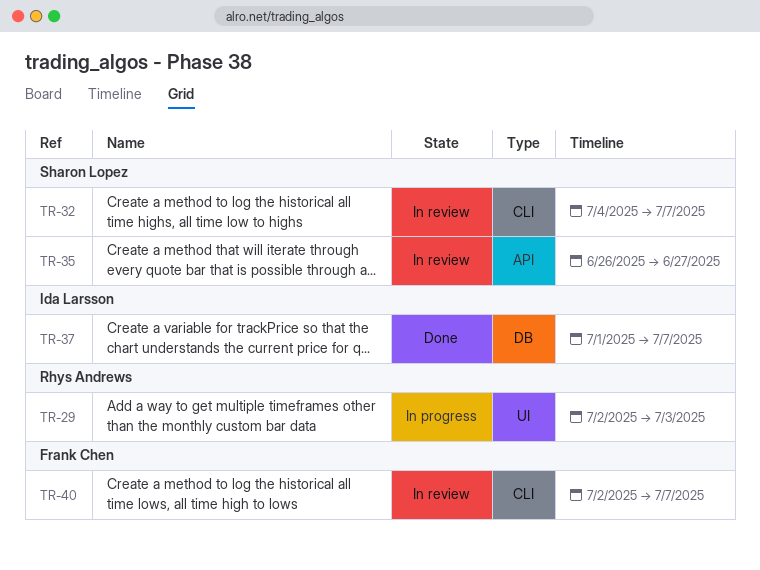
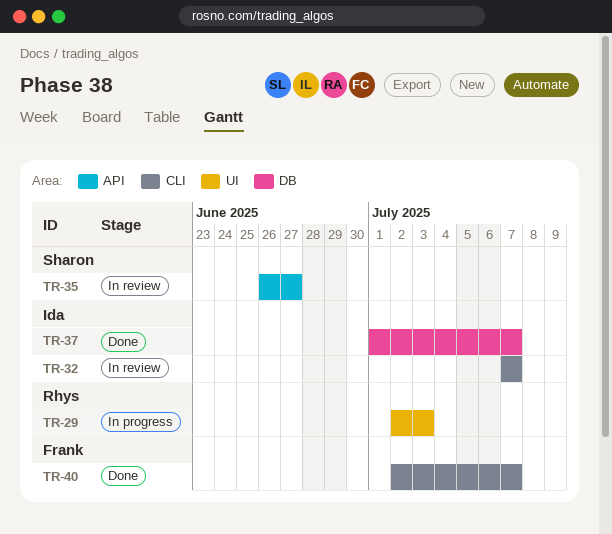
TR-32, owner: Sharon Lopez -> Ida Larsson
TR-32, start: Jul 4 -> Jul 7
TR-40, status: In review -> Done

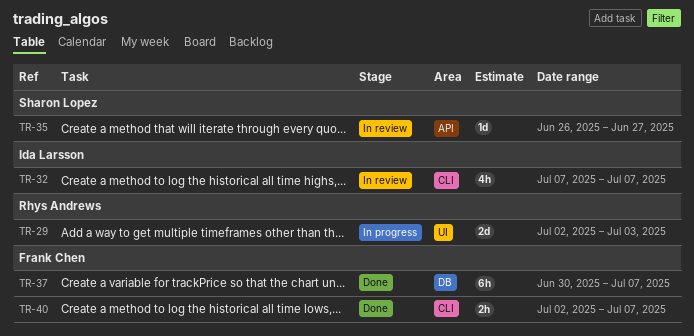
TR-37, owner: Ida Larsson -> Frank Chen
TR-37, start: Jul 1 -> Jun 30

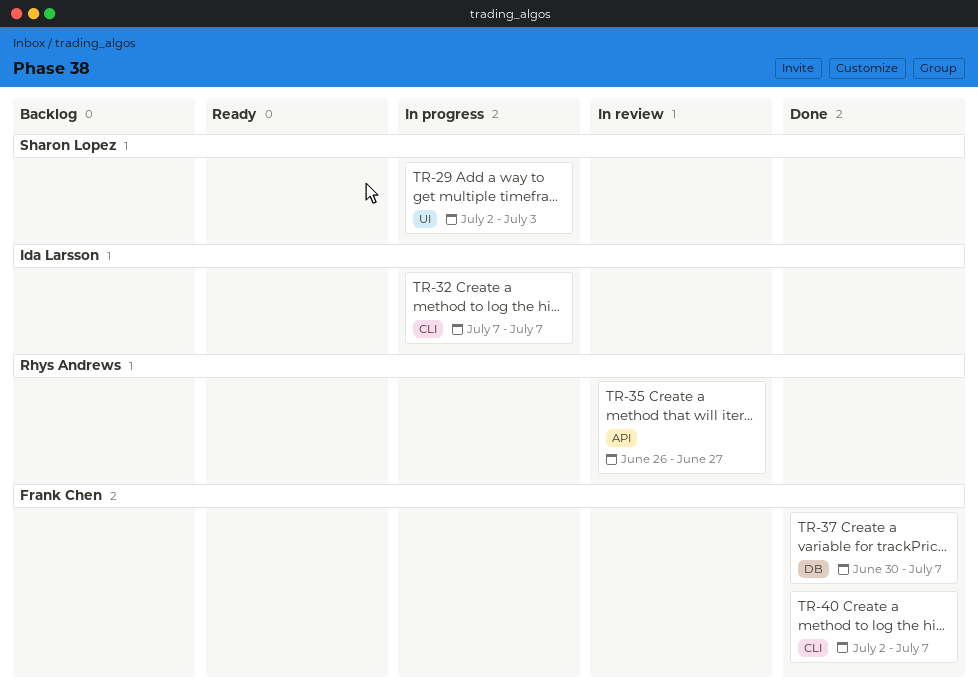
TR-29, owner: Rhys Andrews -> Sharon Lopez
TR-32, status: In review -> In progress
TR-35, owner: Sharon Lopez -> Rhys Andrews

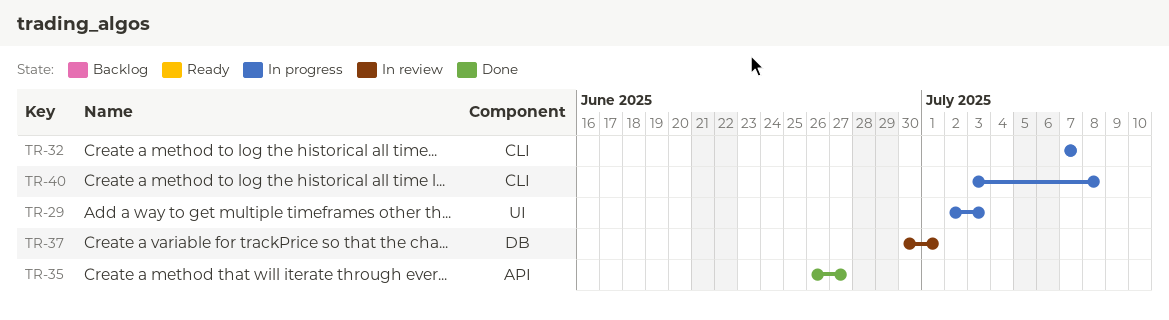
TR-35, status: In review -> Done
TR-37, status: Done -> In review
TR-37, due: Jul 7 -> Jul 1
TR-40, status: Done -> In progress
TR-40, start: Jul 2 -> Jul 3
TR-40, due: Jul 7 -> Jul 8

